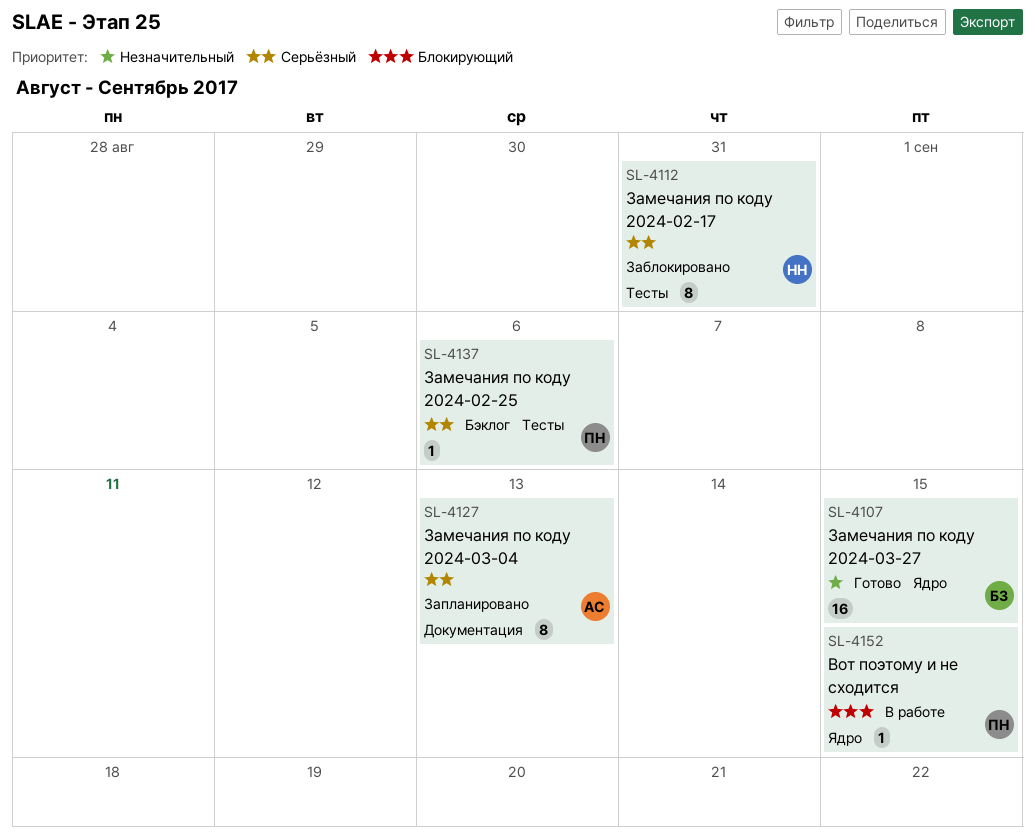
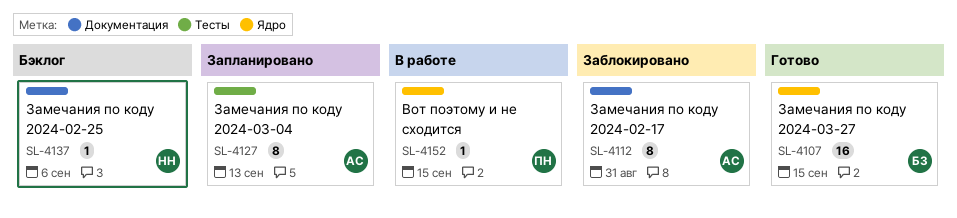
SL-4112, owner: НН -> АС
SL-4112, label: Тесты -> Документация
SL-4127, label: Документация -> Тесты
SL-4137, owner: ПН -> НН
SL-4137, label: Тесты -> Документация

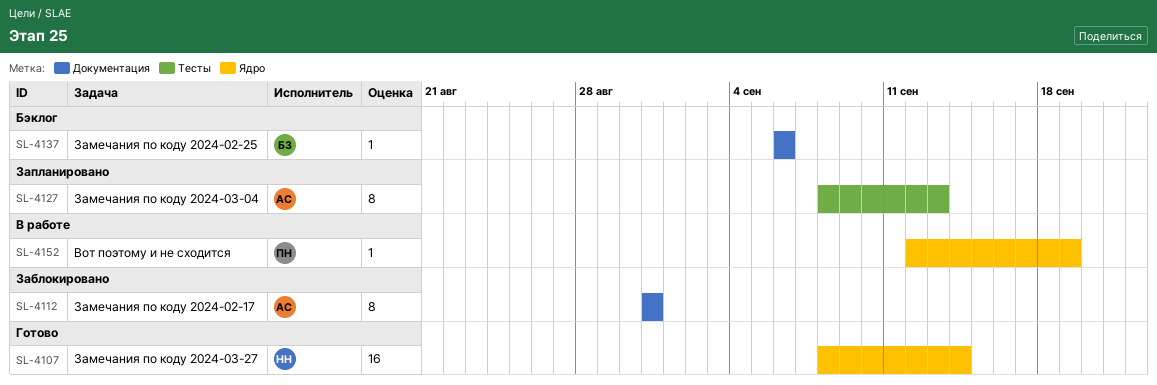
SL-4107, owner: БЗ -> НН
SL-4107, due: Sep 15 -> Sep 14
SL-4137, owner: НН -> БЗ
SL-4152, due: Sep 15 -> Sep 19

